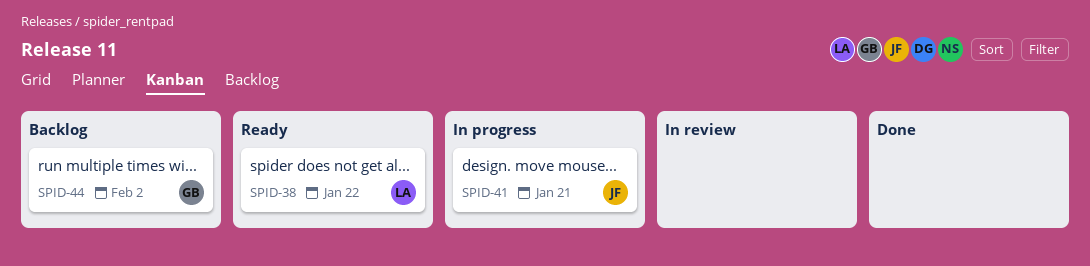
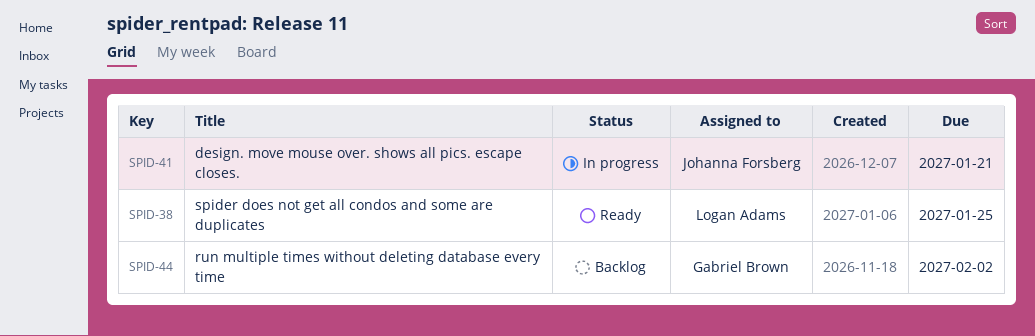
SPID-38, due: Jan 22 -> Jan 25

